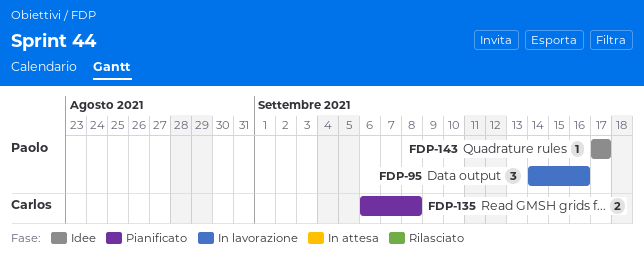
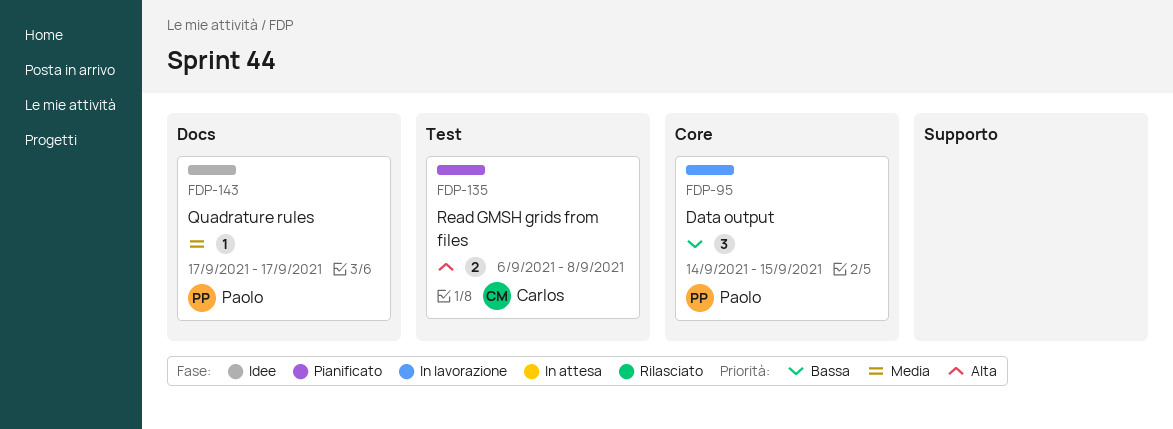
FDP-95, due: Sep 16 -> Sep 15

